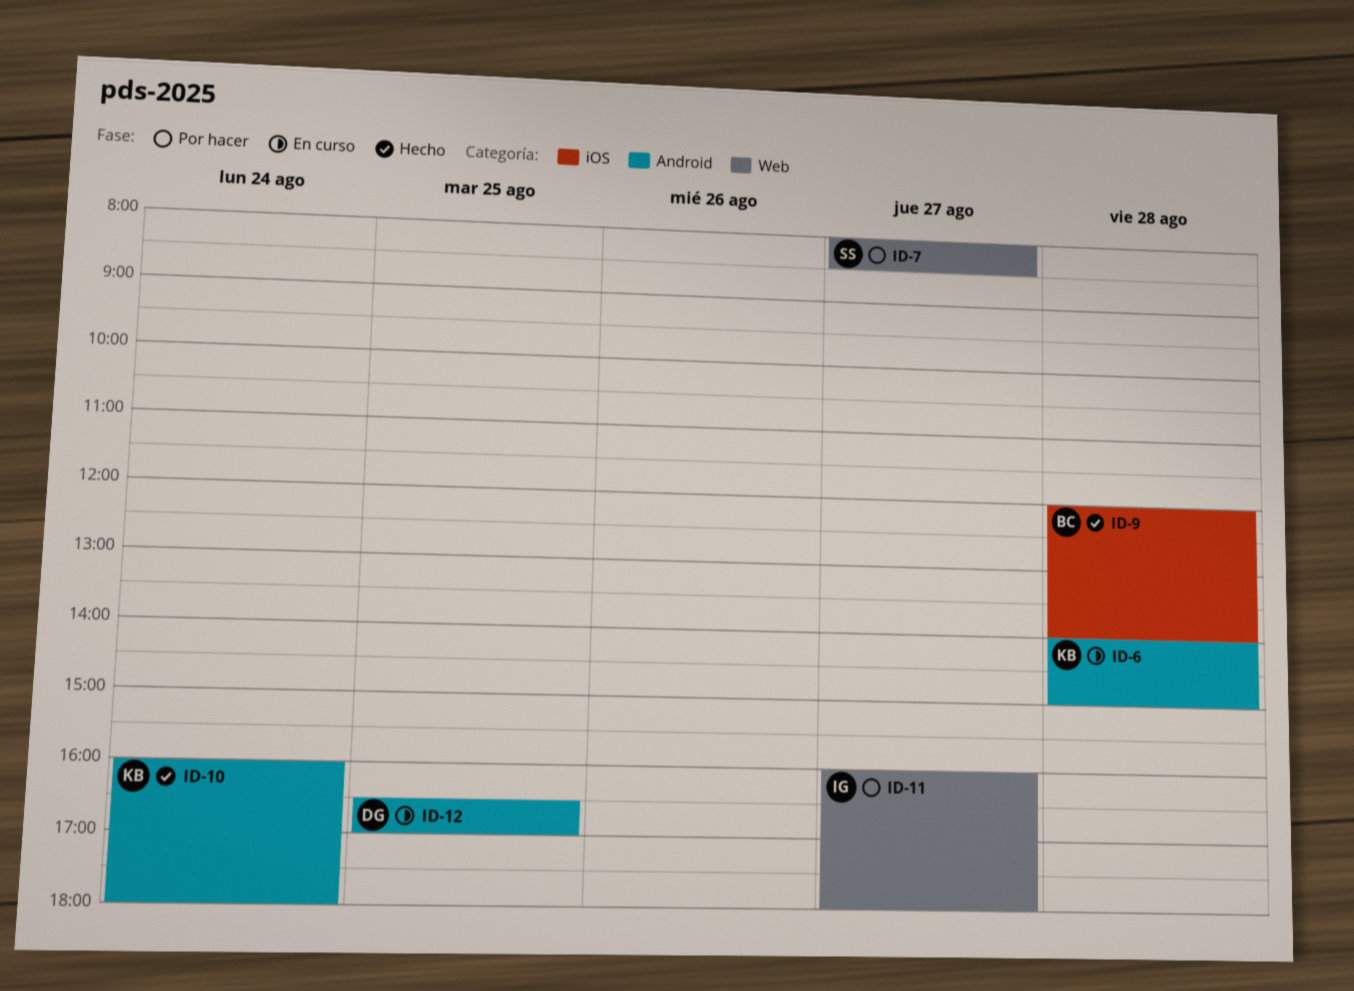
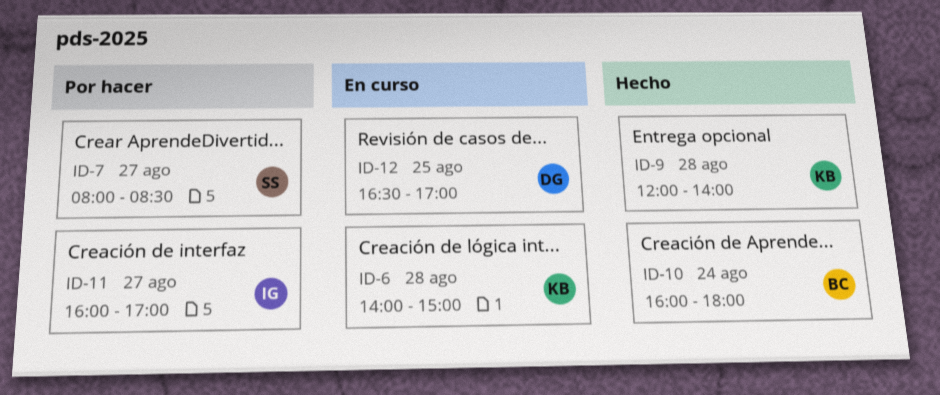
ID-9, owner: BC -> KB
ID-10, owner: KB -> BC
ID-11, ends: 18:00 -> 17:00

